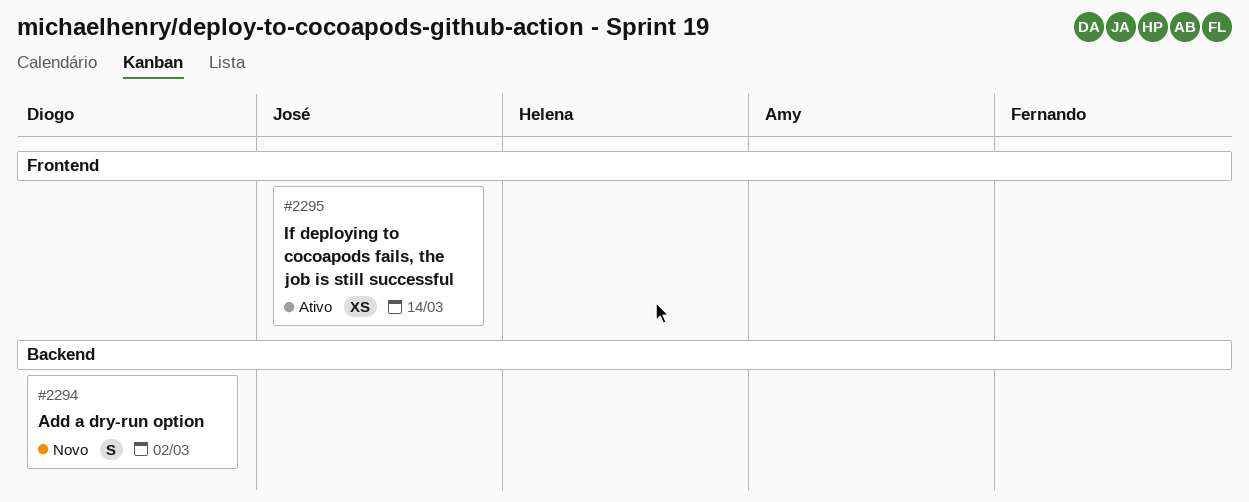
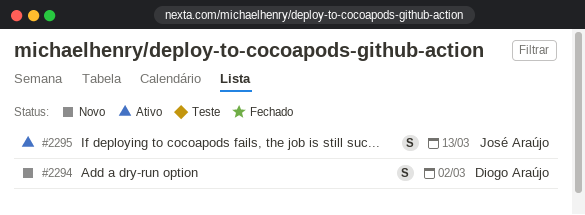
#2295, estimate: XS -> S
#2295, due: Mar 14 -> Mar 13

